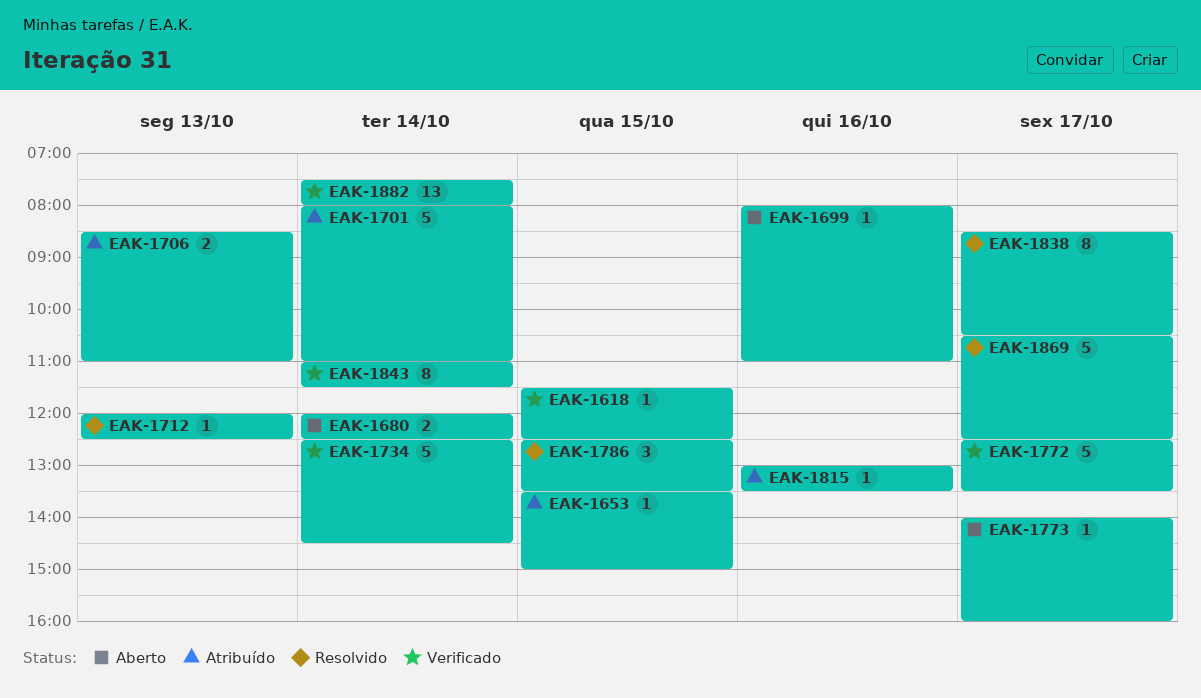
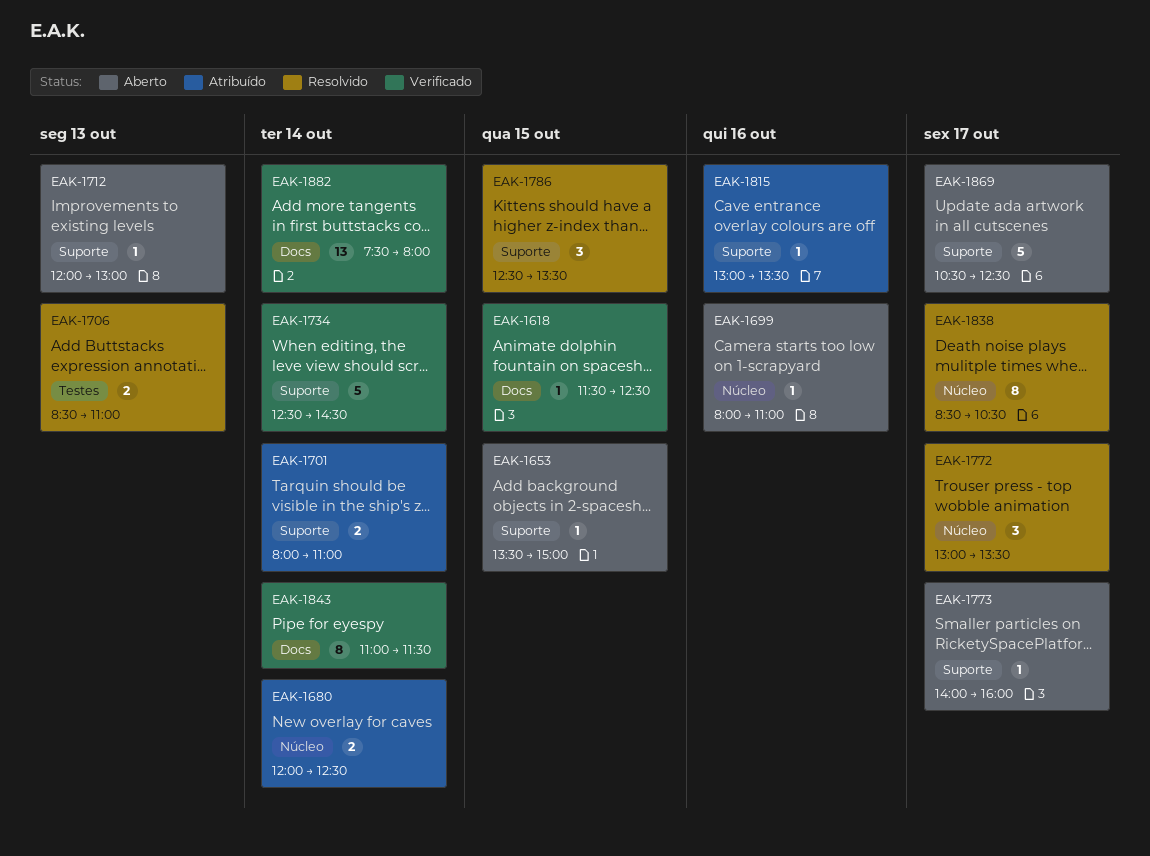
EAK-1653, status: Atribuído -> Aberto
EAK-1680, status: Aberto -> Atribuído
EAK-1701, estimate: 5 -> 2
EAK-1706, status: Atribuído -> Resolvido
EAK-1712, status: Resolvido -> Aberto
EAK-1712, ends: 12:30 -> 13:00
EAK-1772, status: Verificado -> Resolvido
EAK-1772, estimate: 5 -> 3
EAK-1772, begins: 12:30 -> 13:00
EAK-1869, status: Resolvido -> Aberto

